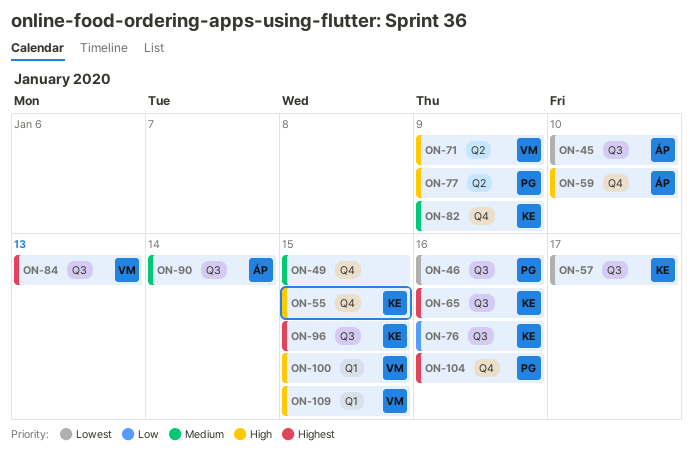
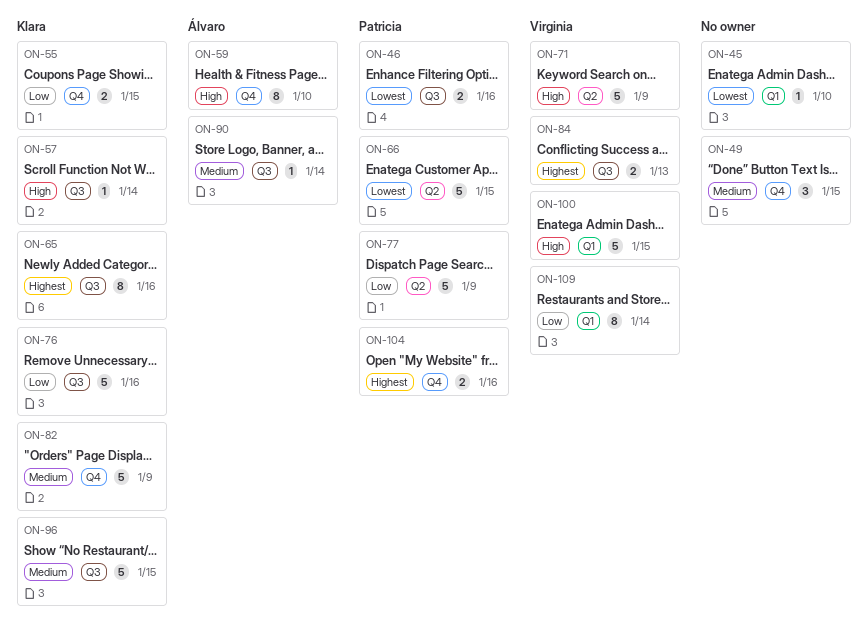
ON-45, owner: Álvaro -> none
ON-45, label: Q3 -> Q1
ON-55, priority: High -> Low
ON-57, priority: Lowest -> High
ON-57, due: Jan 17 -> Jan 14
ON-66: none -> present
ON-77, priority: High -> Low
ON-96, priority: Highest -> Medium
ON-109, priority: High -> Low
ON-109, due: Jan 15 -> Jan 14

